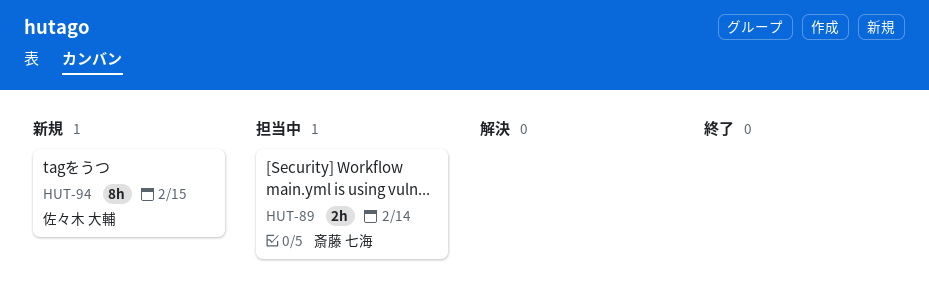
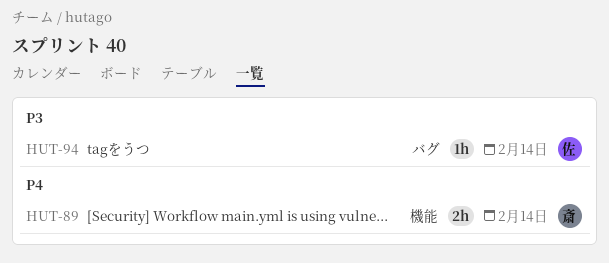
HUT-94, estimate: 8h -> 1h
HUT-94, due: Feb 15 -> Feb 14

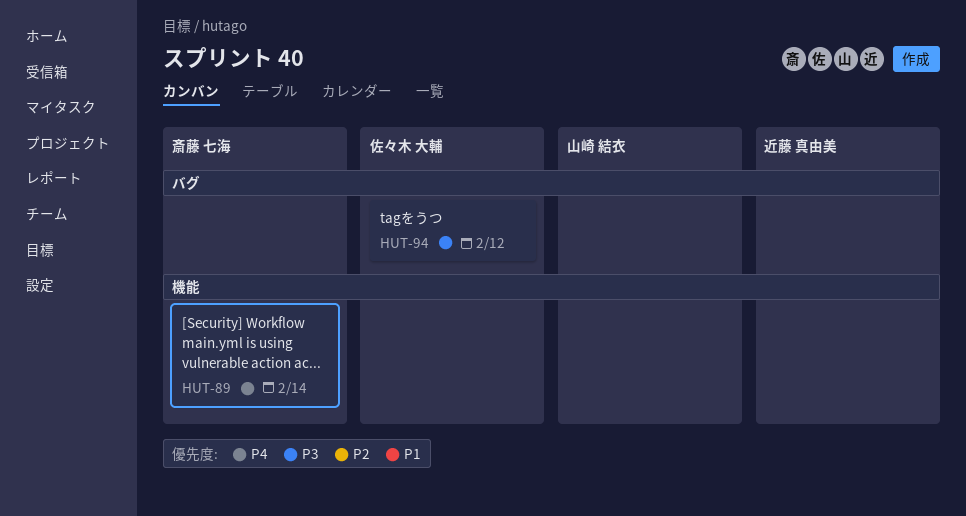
HUT-94, due: Feb 14 -> Feb 12

